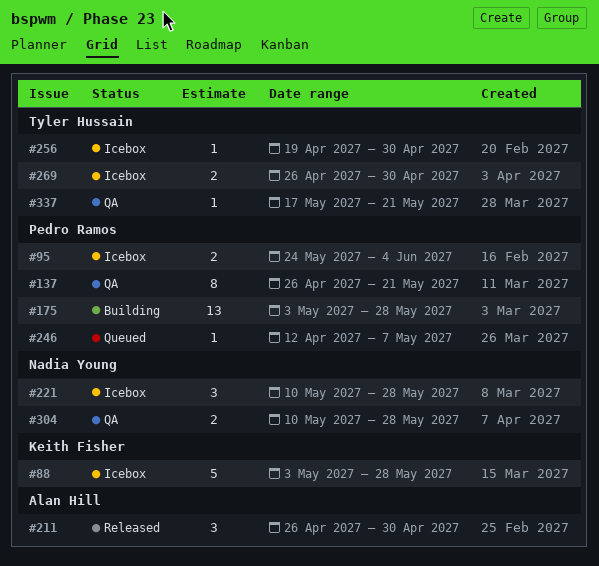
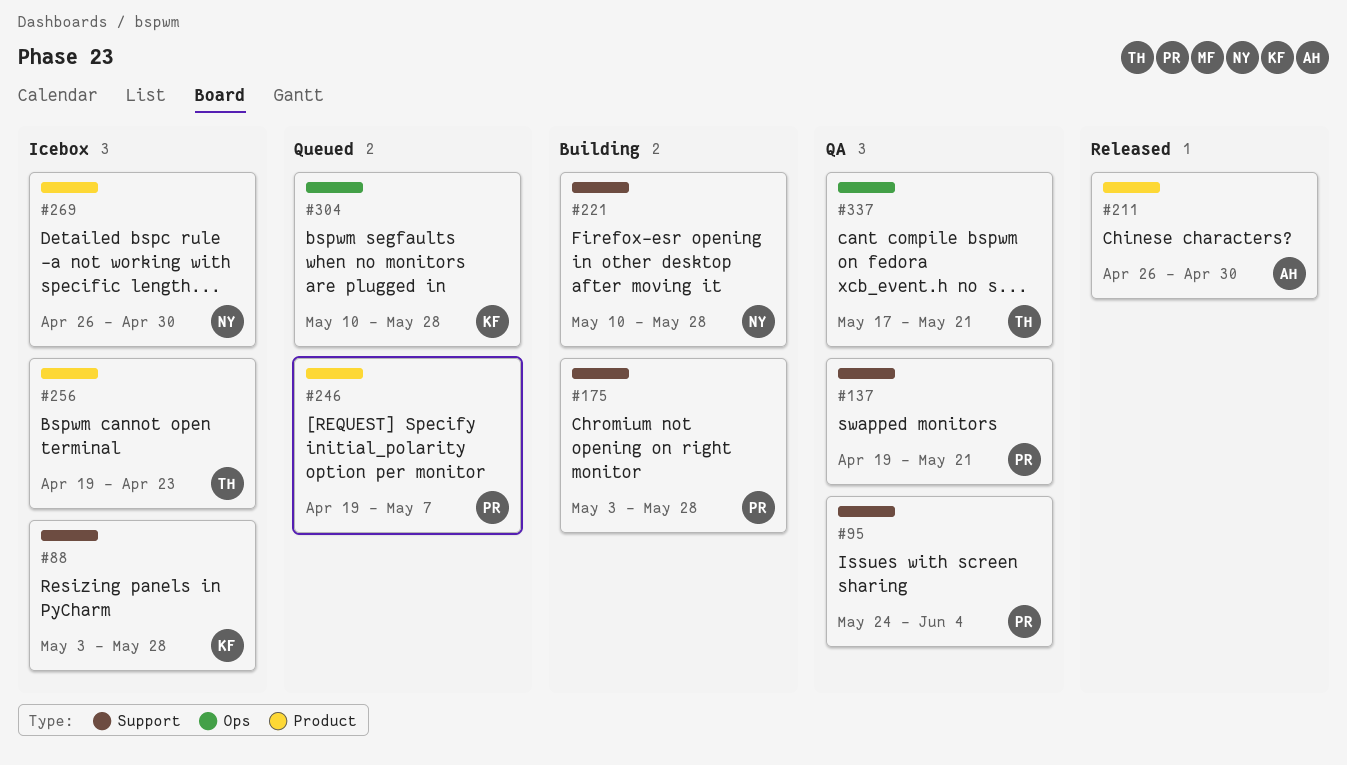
#95, status: Icebox -> QA
#137, start: Apr 26 -> Apr 19
#221, status: Icebox -> Building
#246, start: Apr 12 -> Apr 19
#256, due: Apr 30 -> Apr 23
#269, owner: Tyler Hussain -> Nadia Young
#304, status: QA -> Queued
#304, owner: Nadia Young -> Keith Fisher

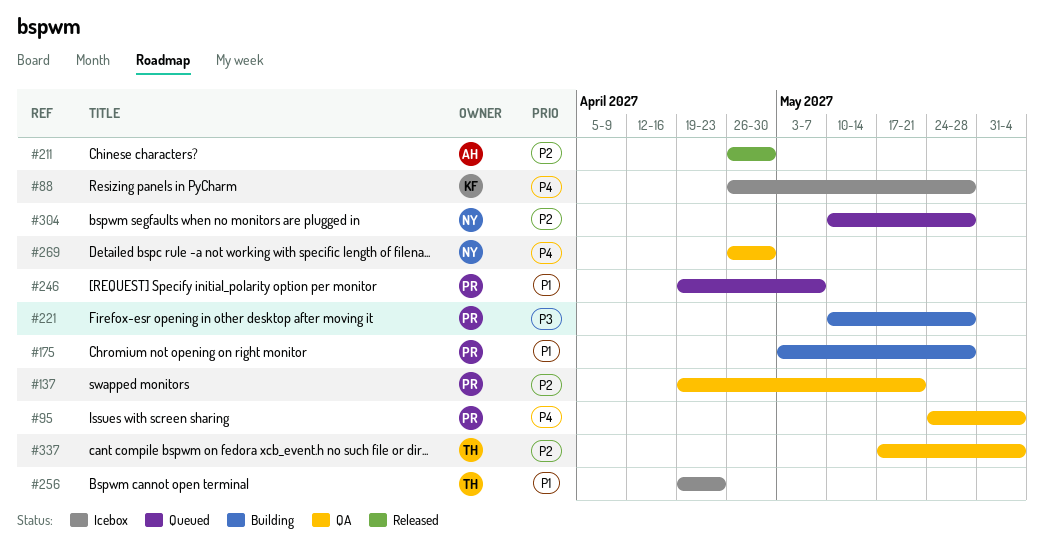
#88, start: May 3 -> Apr 26
#221, owner: NY -> PR
#269, status: Icebox -> QA
#304, owner: KF -> NY
#337, due: May 21 -> Jun 4

